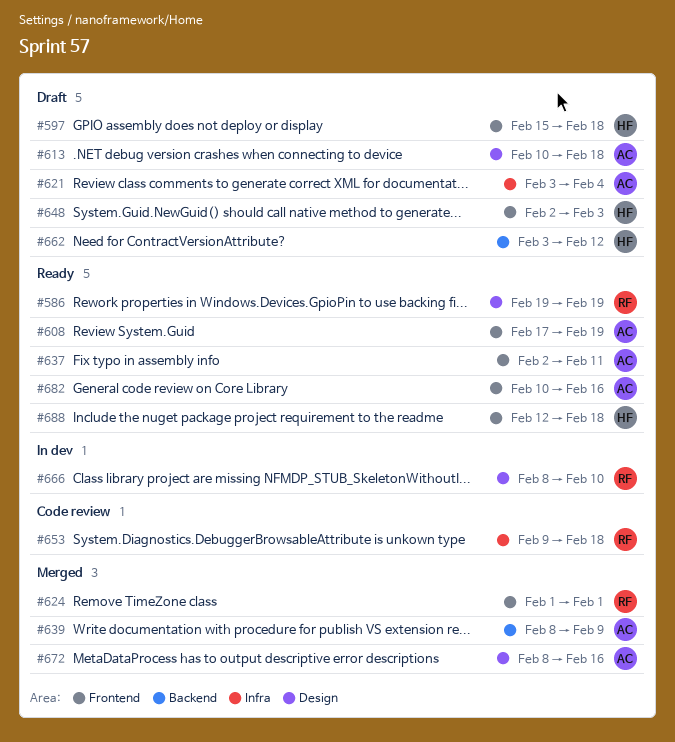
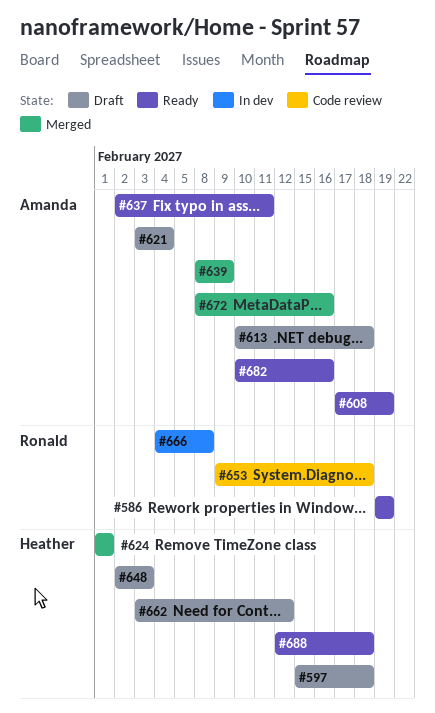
#624, owner: Ronald -> Heather
#666, start: Feb 8 -> Feb 4
#666, due: Feb 10 -> Feb 8

